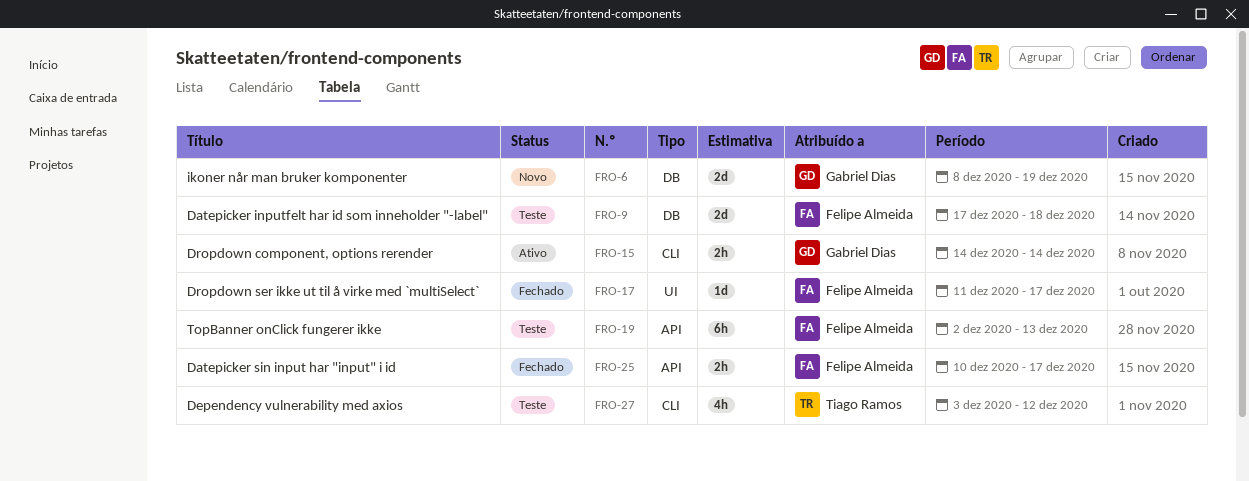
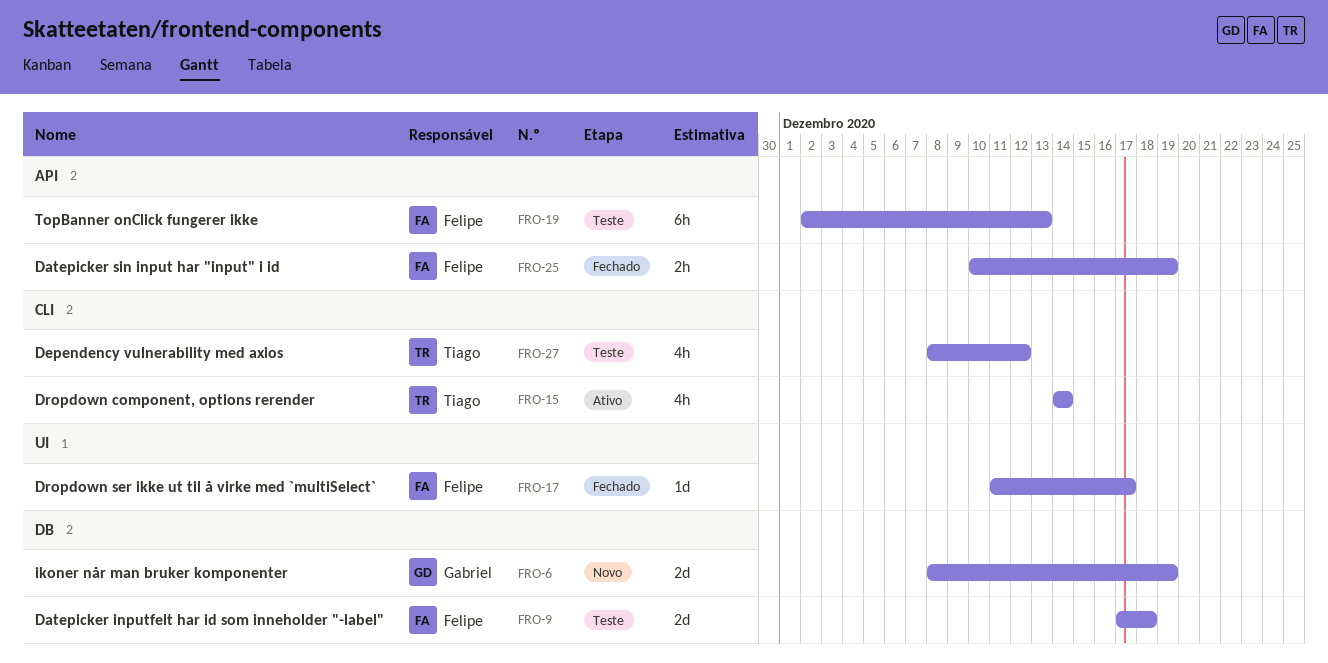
FRO-15, owner: Gabriel Dias -> Tiago Ramos
FRO-15, estimate: 2h -> 4h
FRO-25, due: Dec 17 -> Dec 19
FRO-27, start: Dec 3 -> Dec 8

